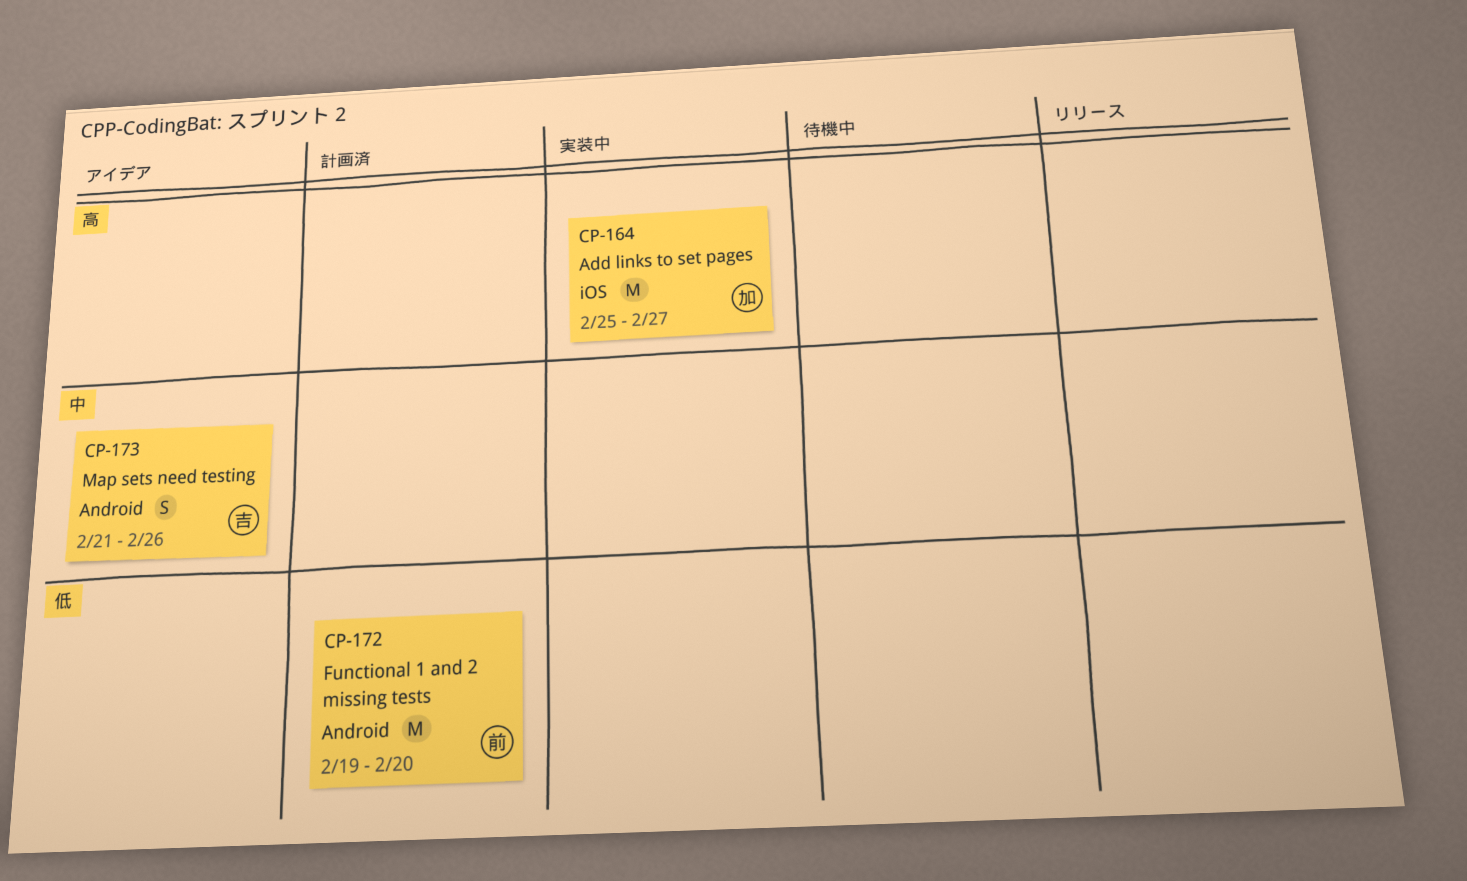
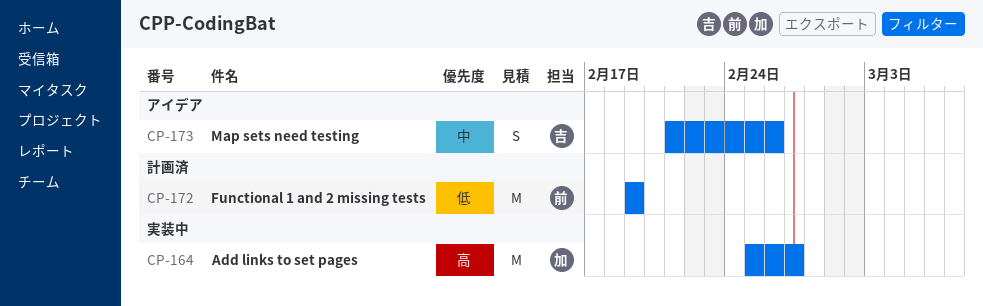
CP-172, due: Feb 20 -> Feb 19

